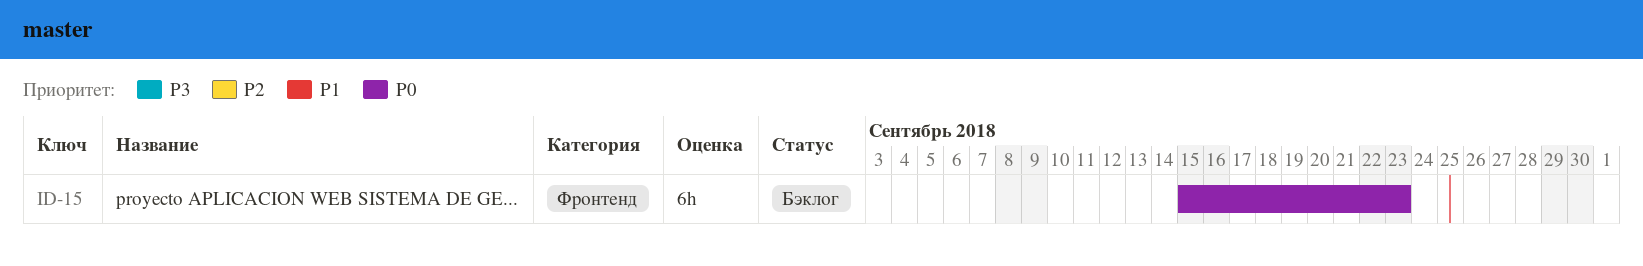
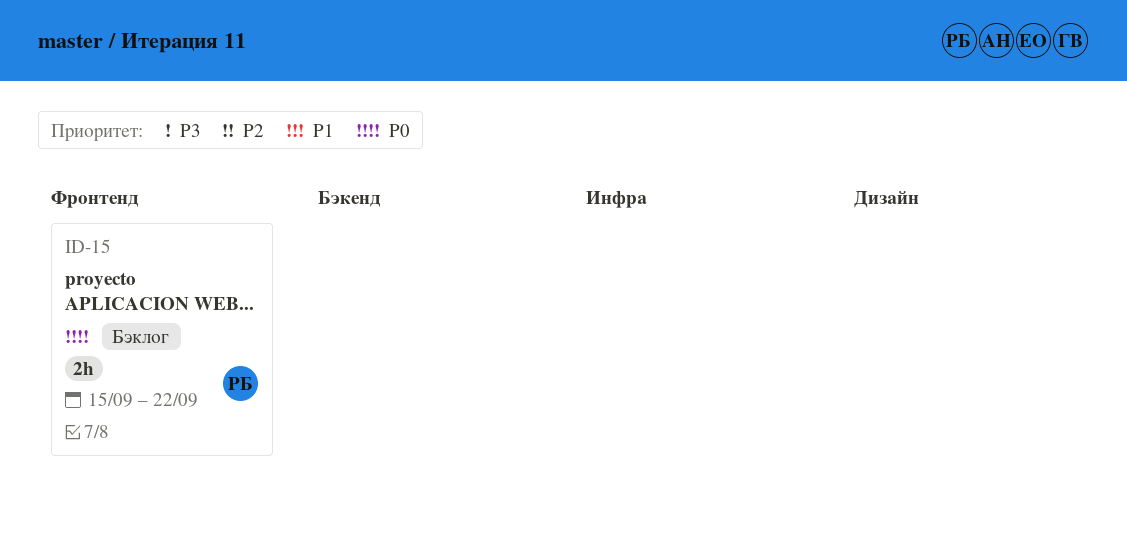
ID-15, estimate: 6h -> 2h
ID-15, due: Sep 23 -> Sep 22

